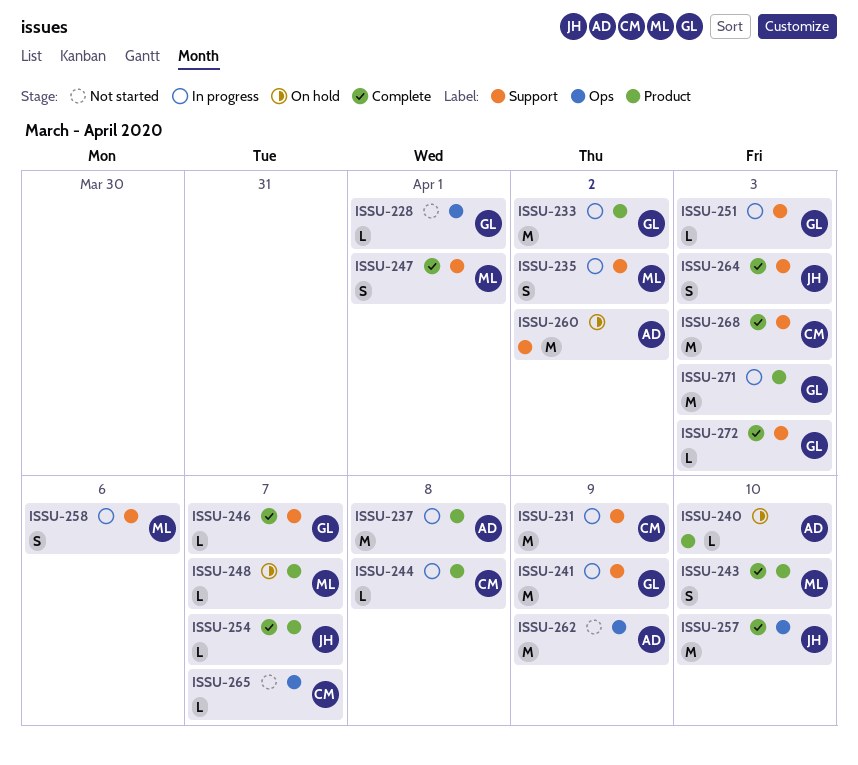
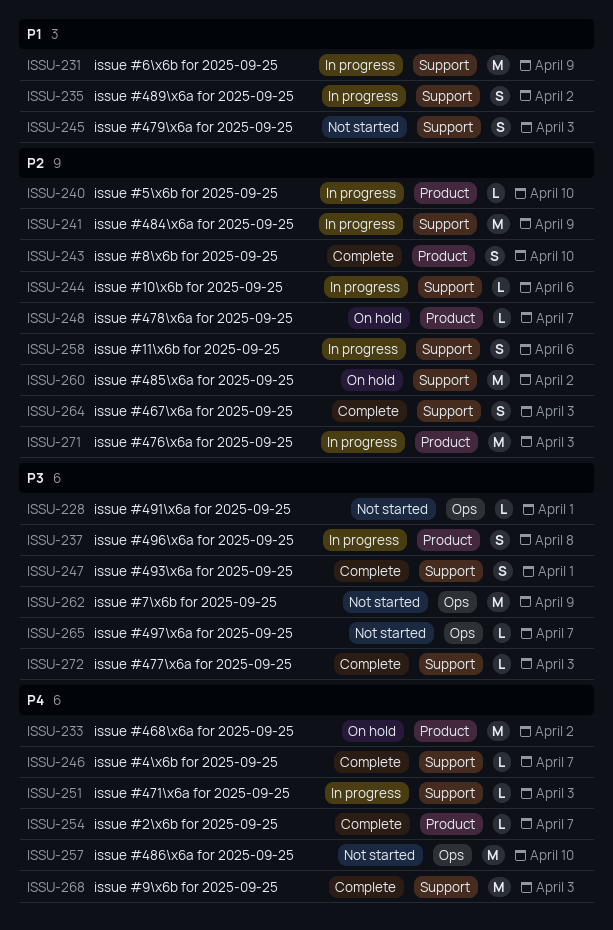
ISSU-233, status: In progress -> On hold
ISSU-237, estimate: M -> S
ISSU-240, status: On hold -> In progress
ISSU-244, label: Product -> Support
ISSU-244, due: Apr 8 -> Apr 6
ISSU-245: none -> present
ISSU-257, status: Complete -> Not started

